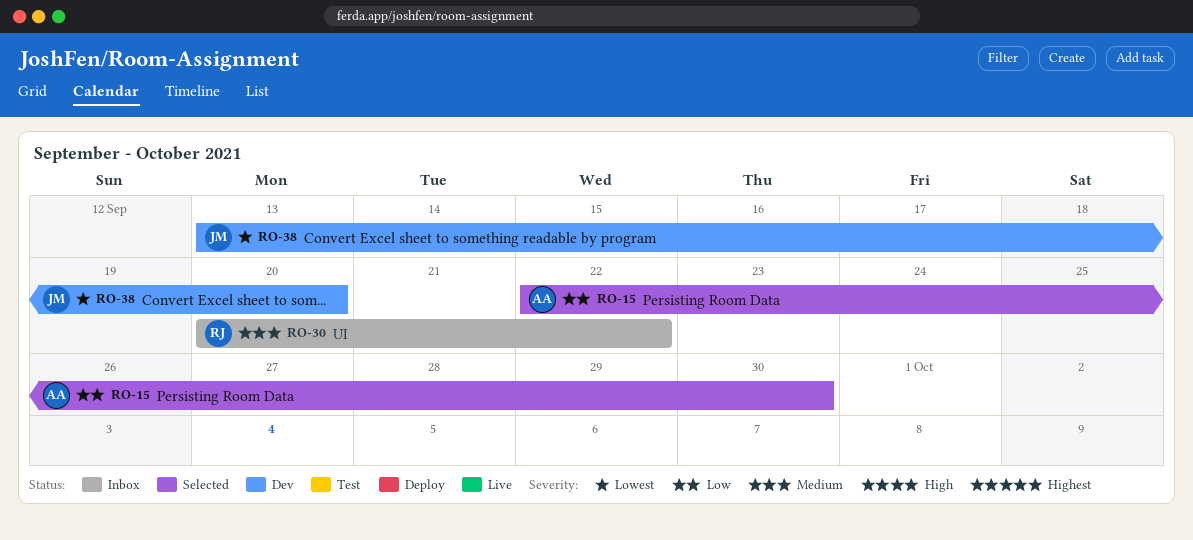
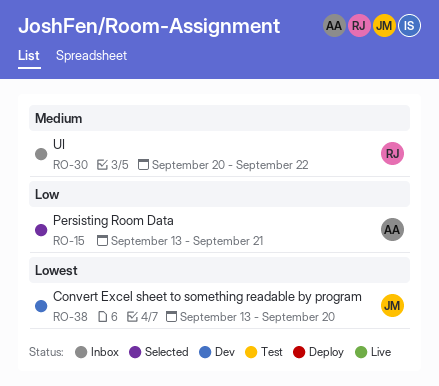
RO-15, start: Sep 22 -> Sep 13
RO-15, due: Sep 30 -> Sep 21

